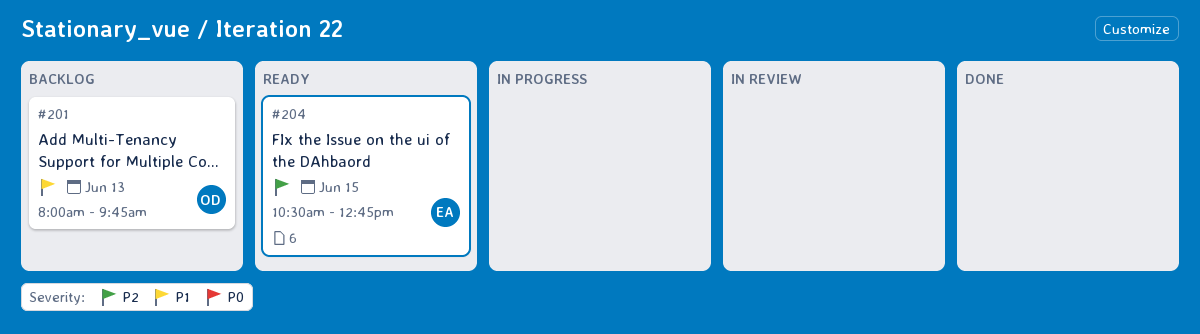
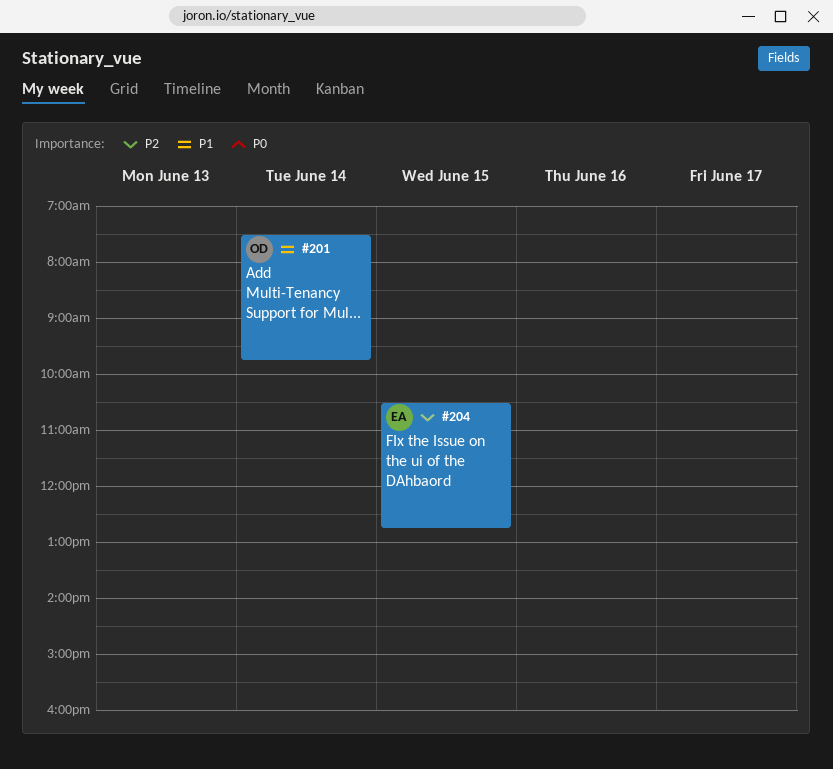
#201, day: Jun 13 -> Jun 14
#201, begins: 08:00 -> 07:30

